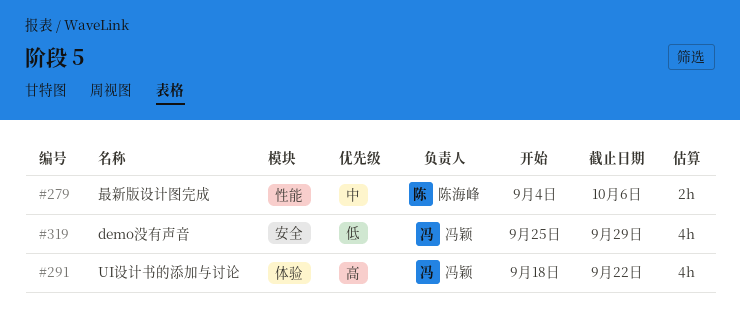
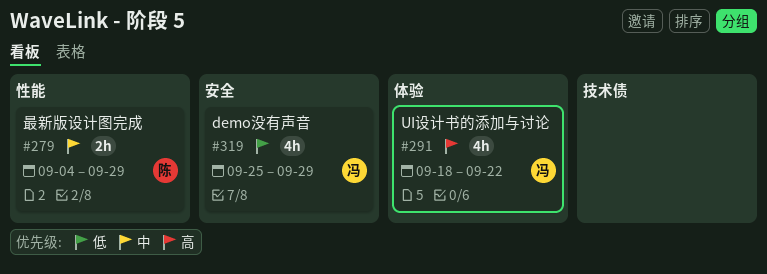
#279, due: Oct 6 -> Sep 29

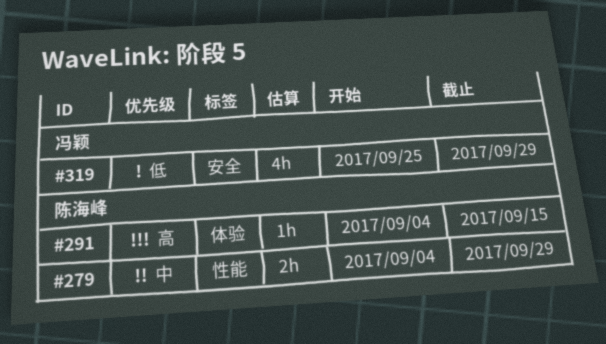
#291, owner: 冯颖 -> 陈海峰
#291, estimate: 4h -> 1h
#291, start: Sep 18 -> Sep 4
#291, due: Sep 22 -> Sep 15

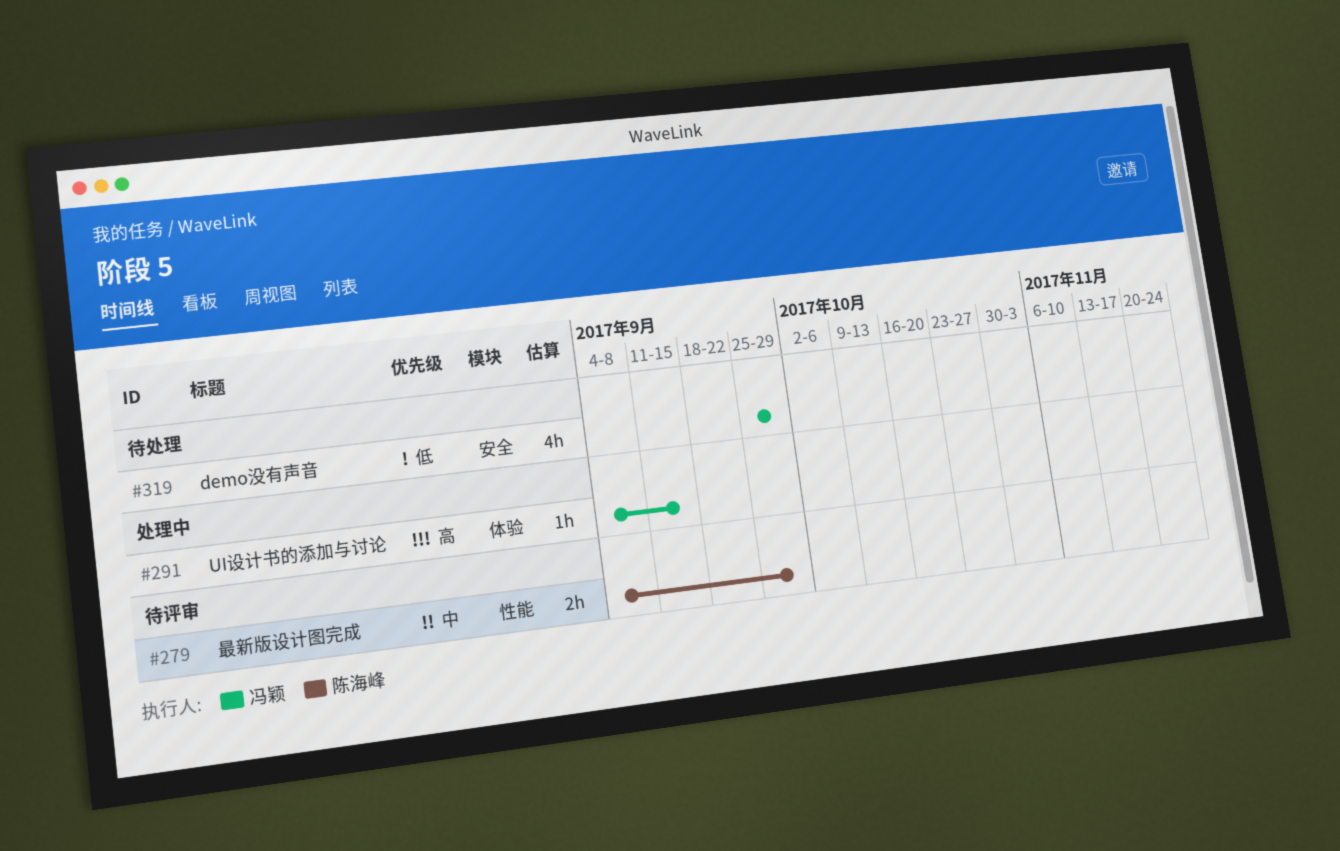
#291, owner: 陈海峰 -> 冯颖

